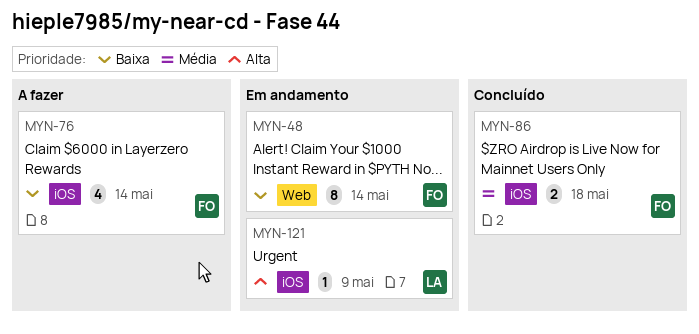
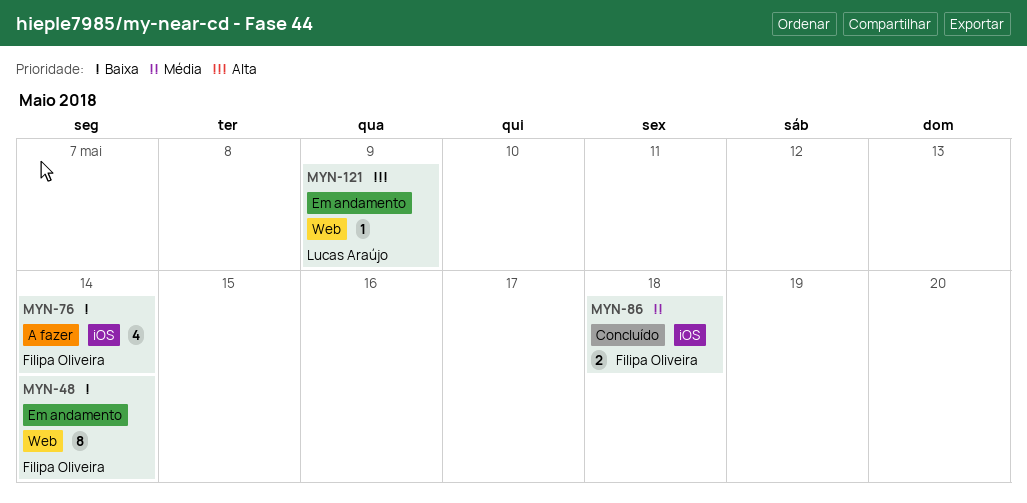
MYN-121, label: iOS -> Web

